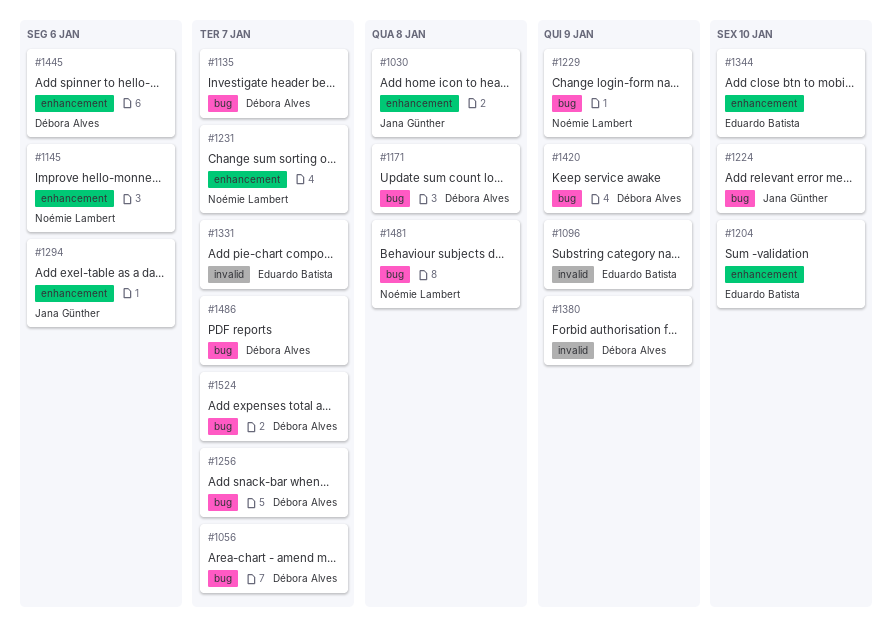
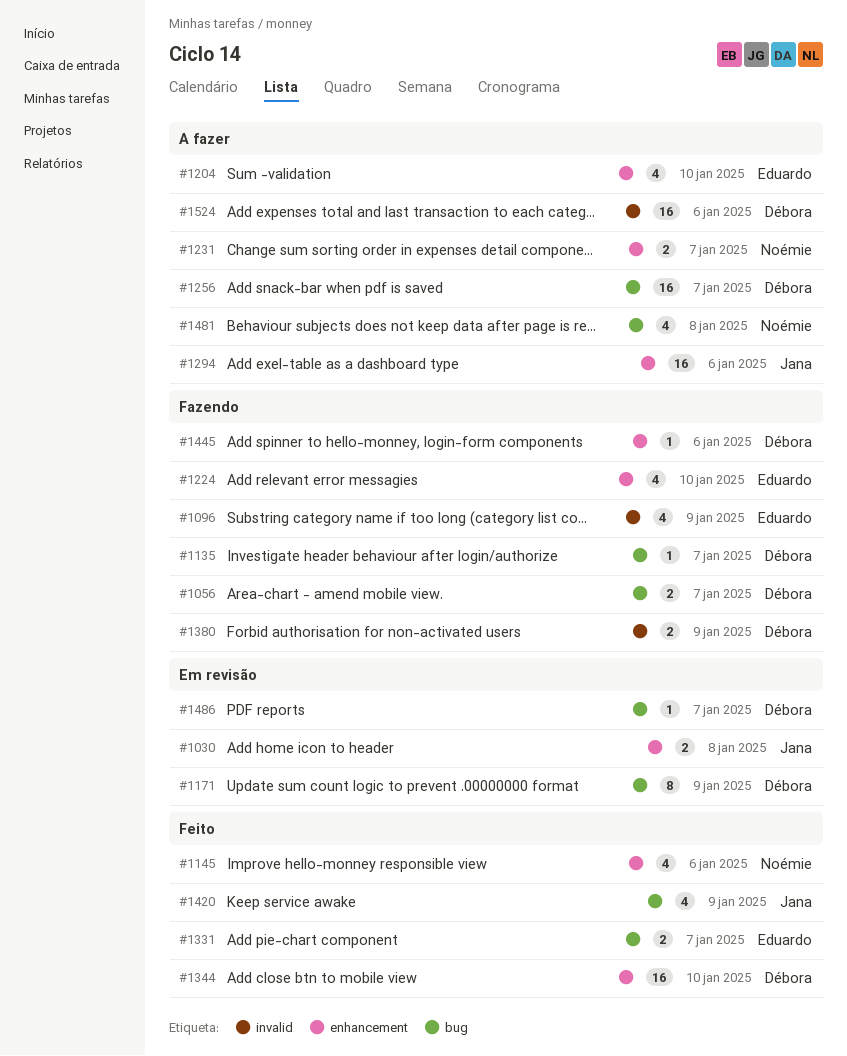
#1171, due: Jan 8 -> Jan 9
#1224, owner: Jana Günther -> Eduardo Batista
#1224, label: bug -> enhancement
#1229: present -> none
#1331, label: invalid -> bug
#1344, owner: Eduardo Batista -> Débora Alves
#1420, owner: Débora Alves -> Jana Günther
#1524, label: bug -> invalid
#1524, due: Jan 7 -> Jan 6

